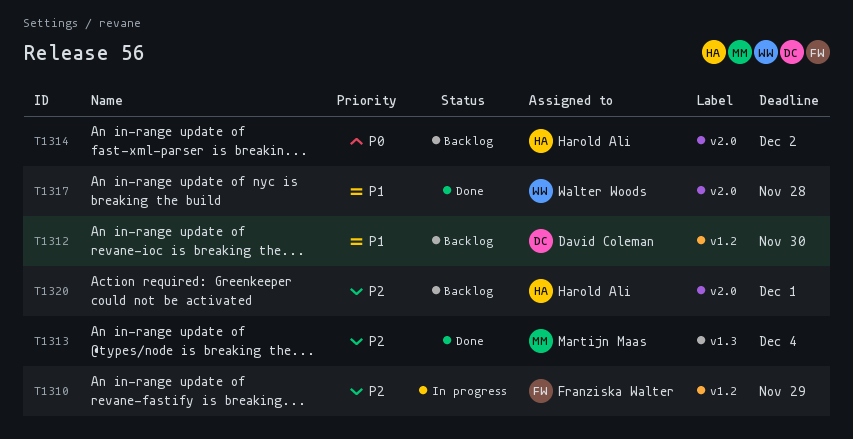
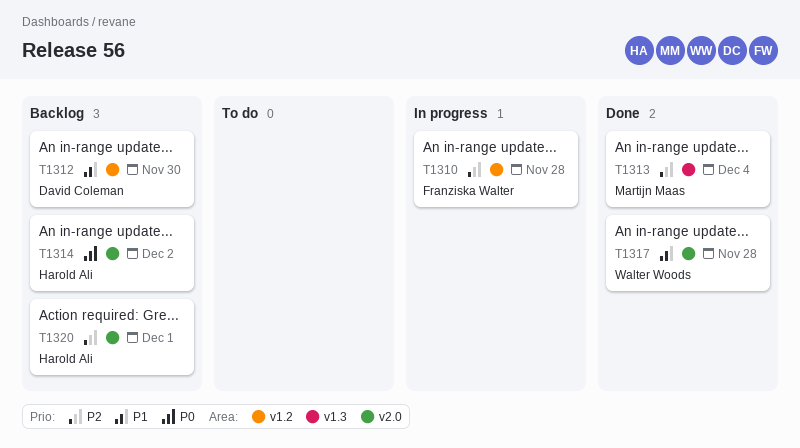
T1310, due: Nov 29 -> Nov 28

